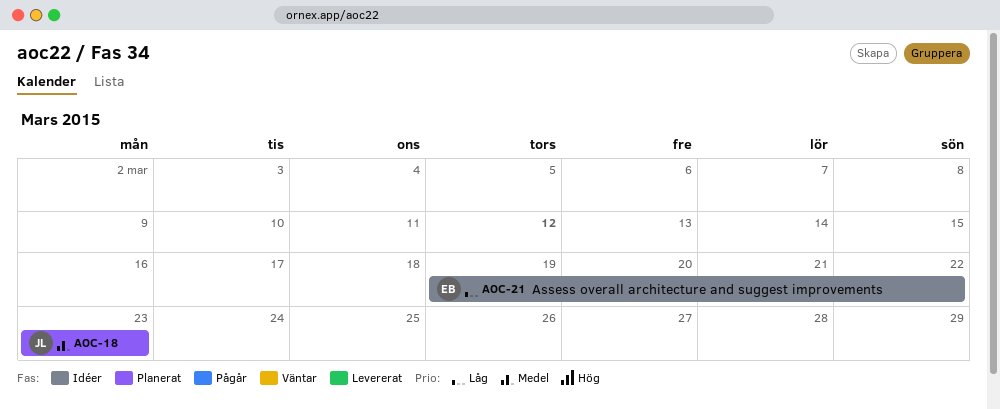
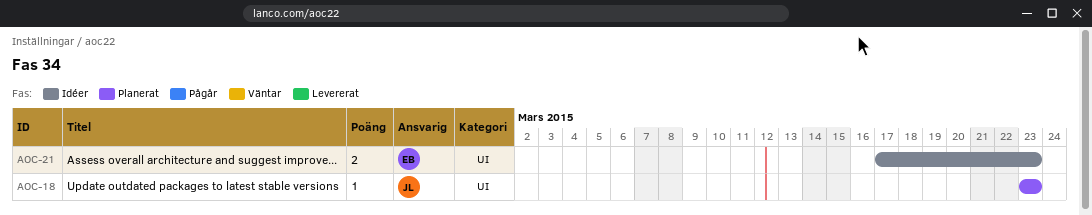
AOC-21, start: Mar 19 -> Mar 17
AOC-21, due: Mar 22 -> Mar 23

